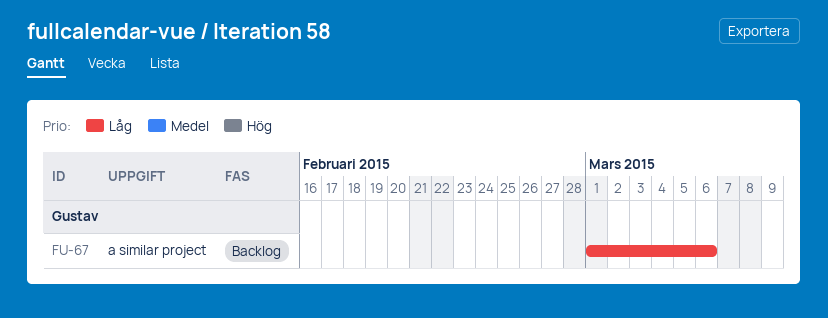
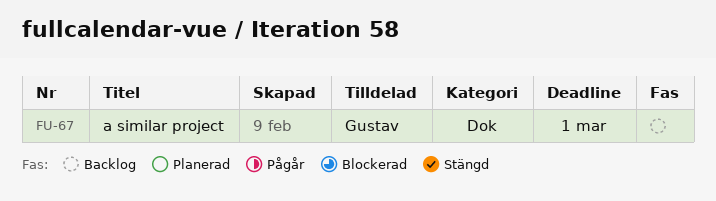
FU-67, due: Mar 6 -> Mar 1

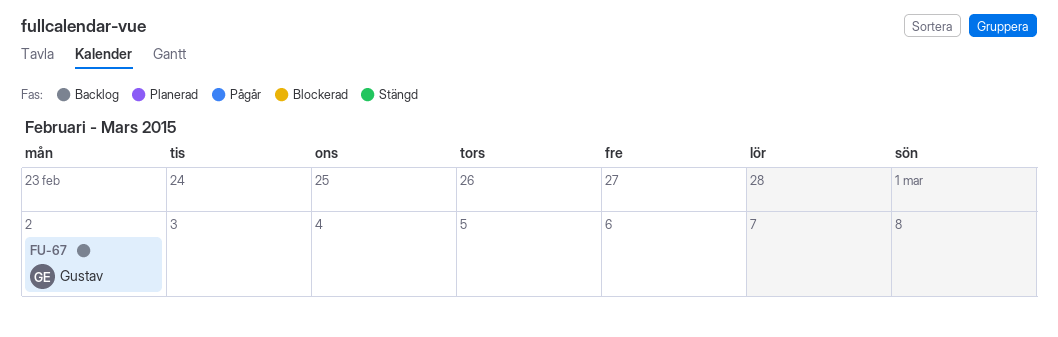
FU-67, due: Mar 1 -> Mar 2

